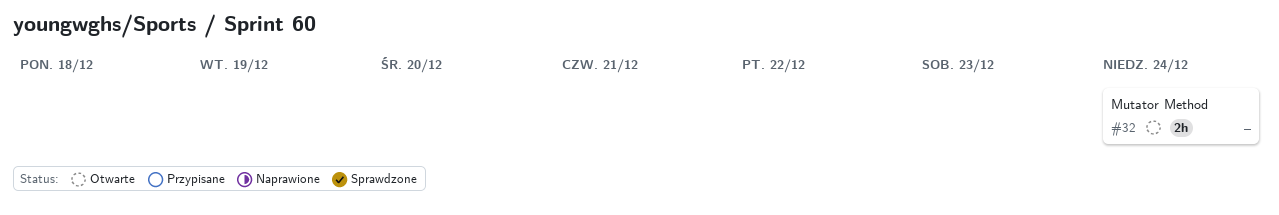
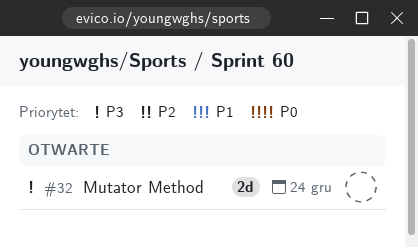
#32, estimate: 2h -> 2d

